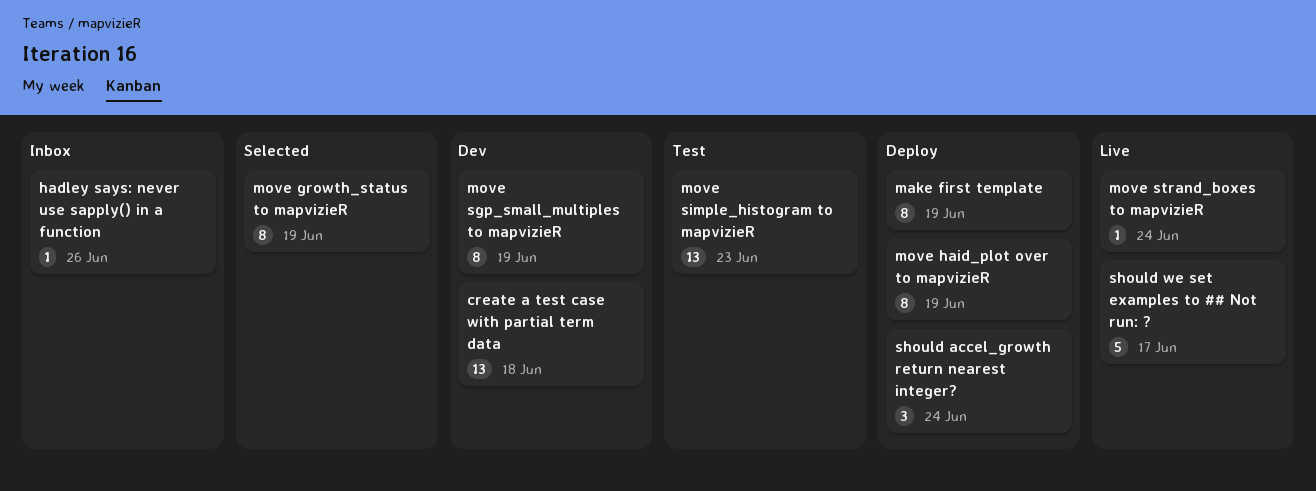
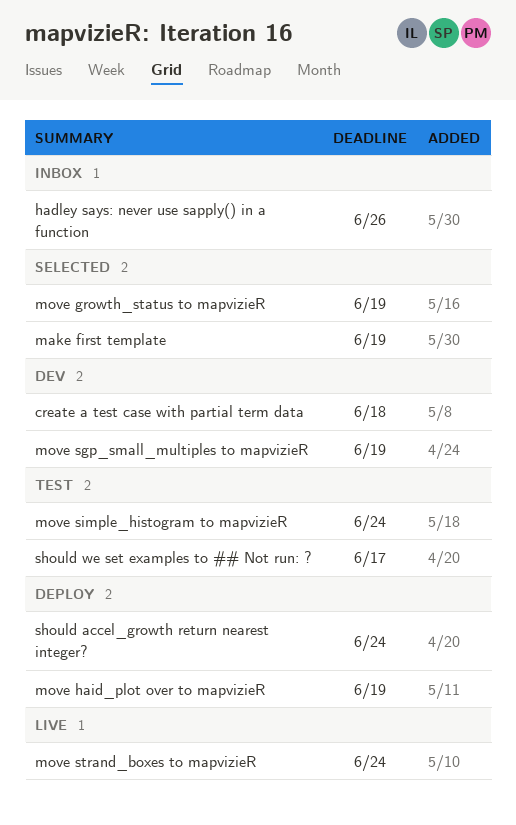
make first template, status: Deploy -> Selected
move simple_histogram to mapvizieR, due: Jun 23 -> Jun 24
should we set examples to ## Not run: ?, status: Live -> Test

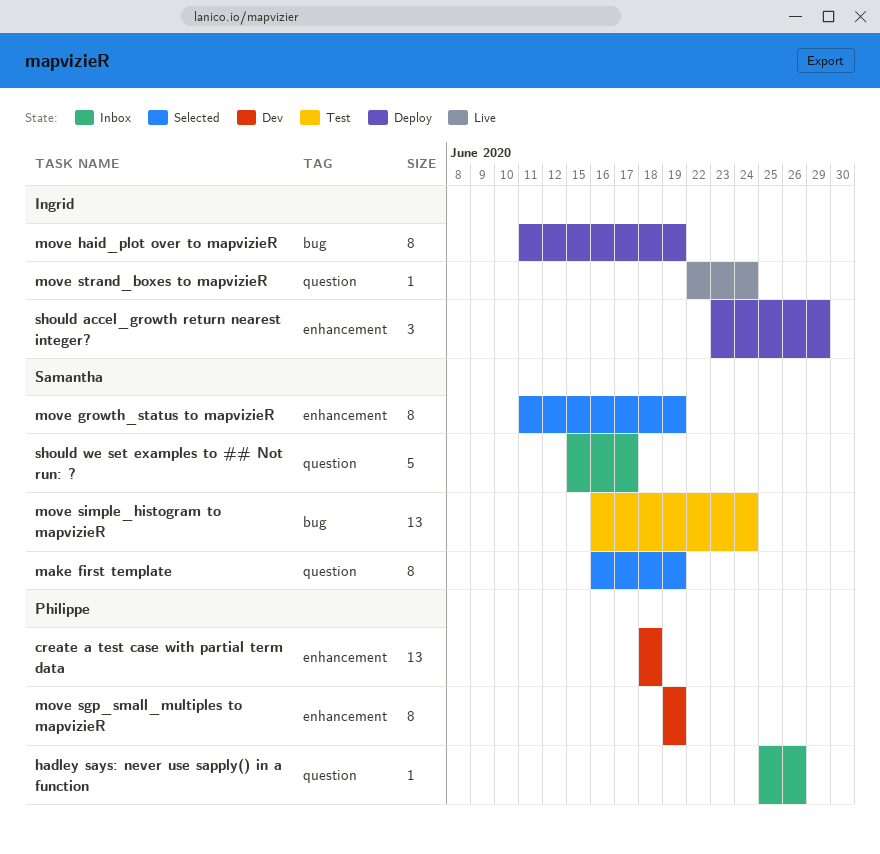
should accel_growth return nearest integer?, due: Jun 24 -> Jun 29
should we set examples to ## Not run: ?, status: Test -> Inbox

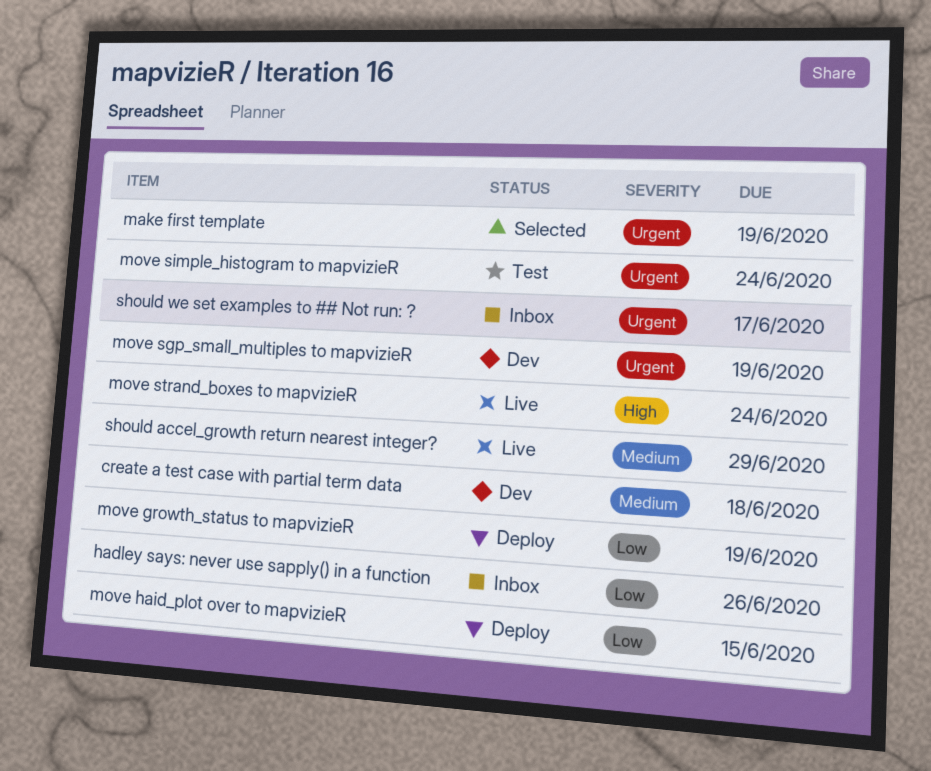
move growth_status to mapvizieR, status: Selected -> Deploy
move haid_plot over to mapvizieR, due: Jun 19 -> Jun 15
should accel_growth return nearest integer?, status: Deploy -> Live

